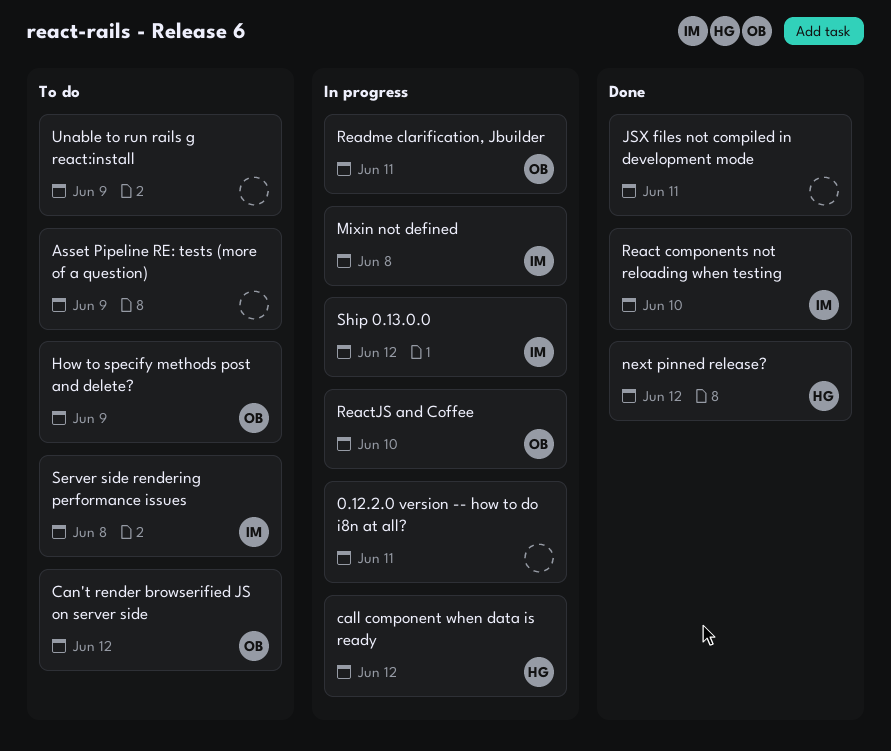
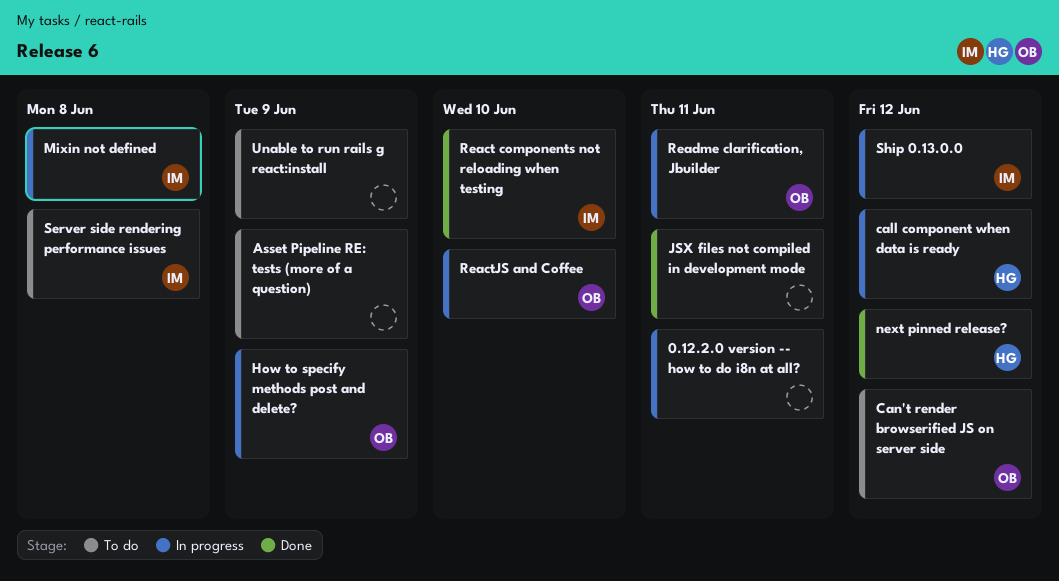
How to specify methods post and delete?, status: To do -> In progress

